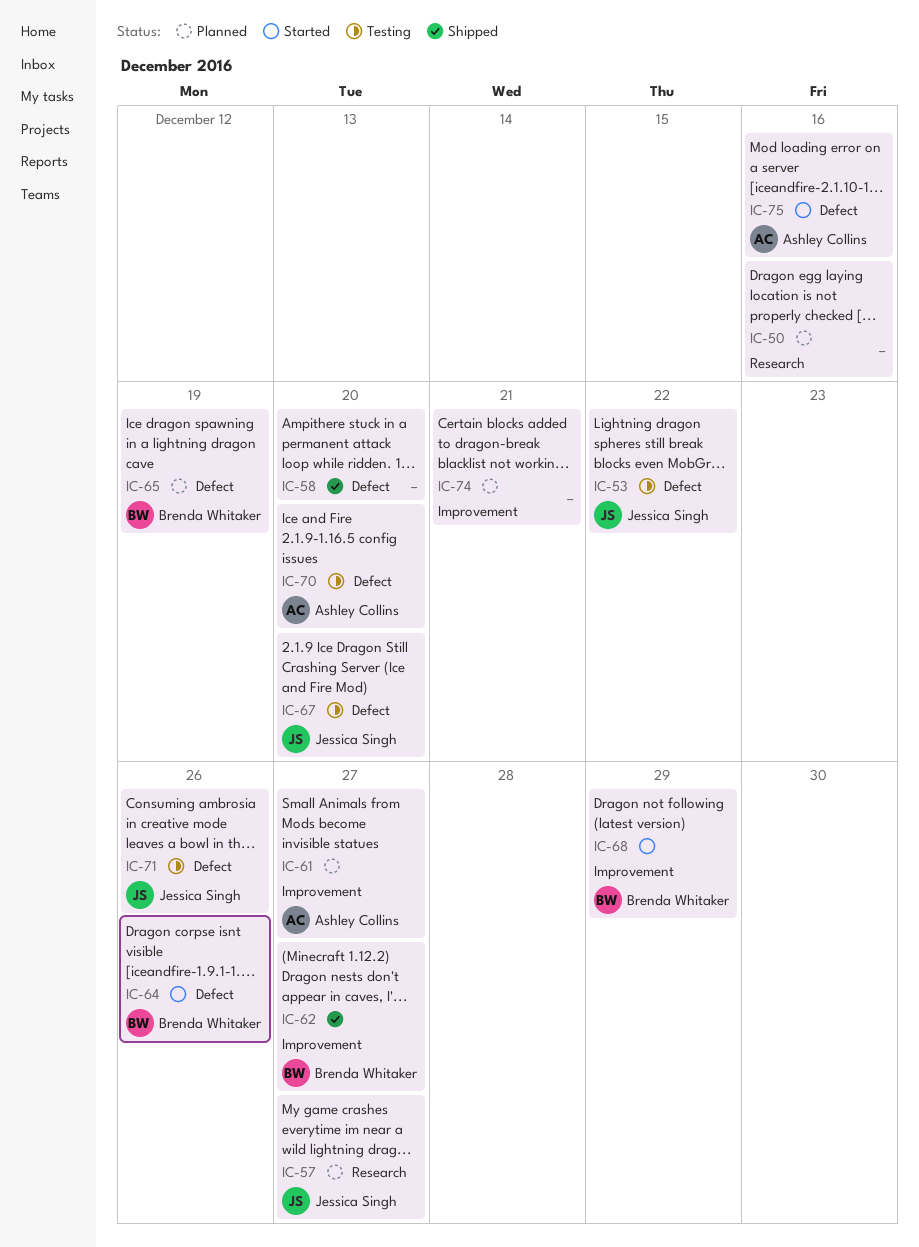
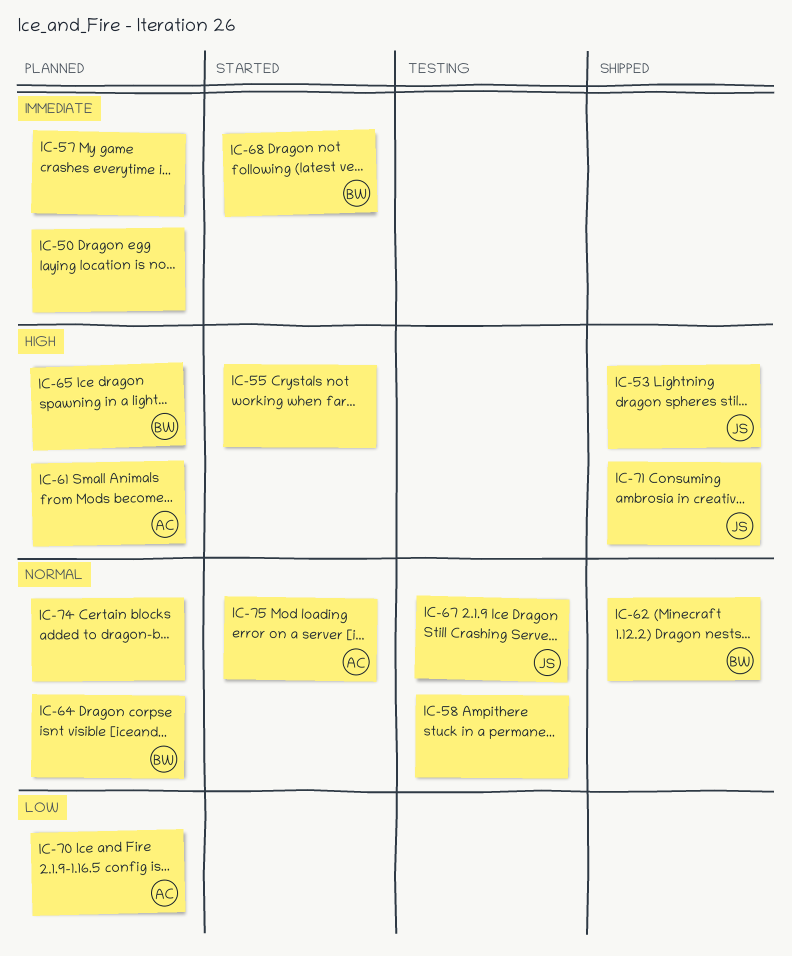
IC-53, status: Testing -> Shipped
IC-55: none -> present
IC-57, owner: Jessica Singh -> none
IC-58, status: Shipped -> Testing
IC-64, status: Started -> Planned
IC-70, status: Testing -> Planned
IC-71, status: Testing -> Shipped

